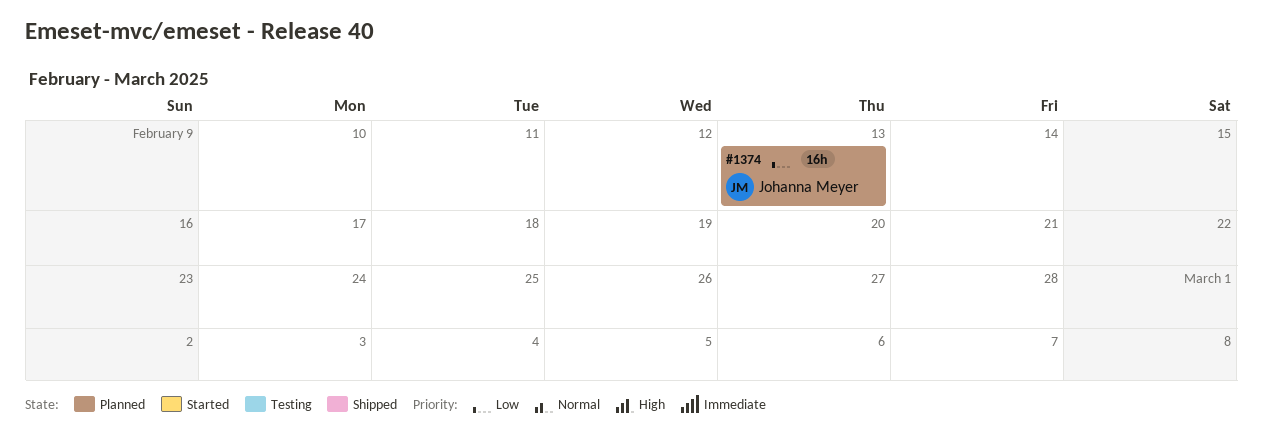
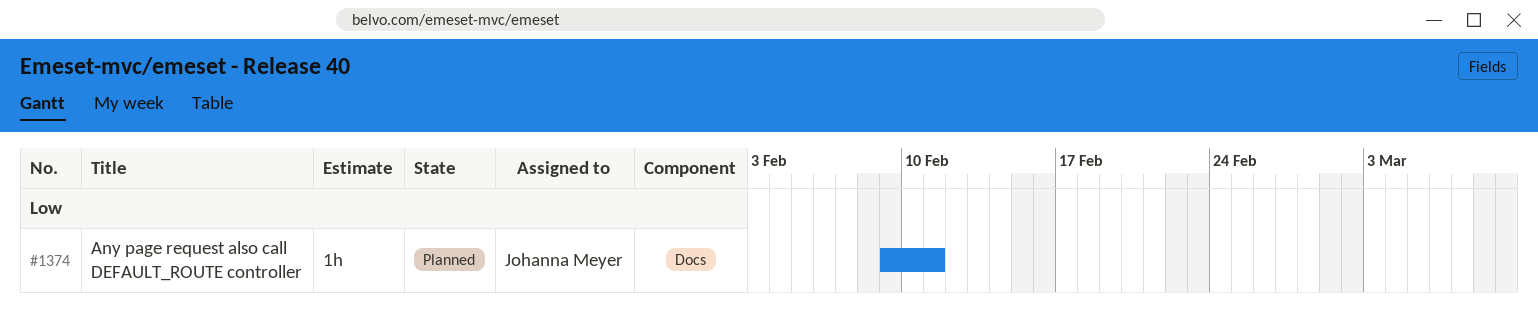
#1374, estimate: 16h -> 1h
#1374, due: Feb 13 -> Feb 11

